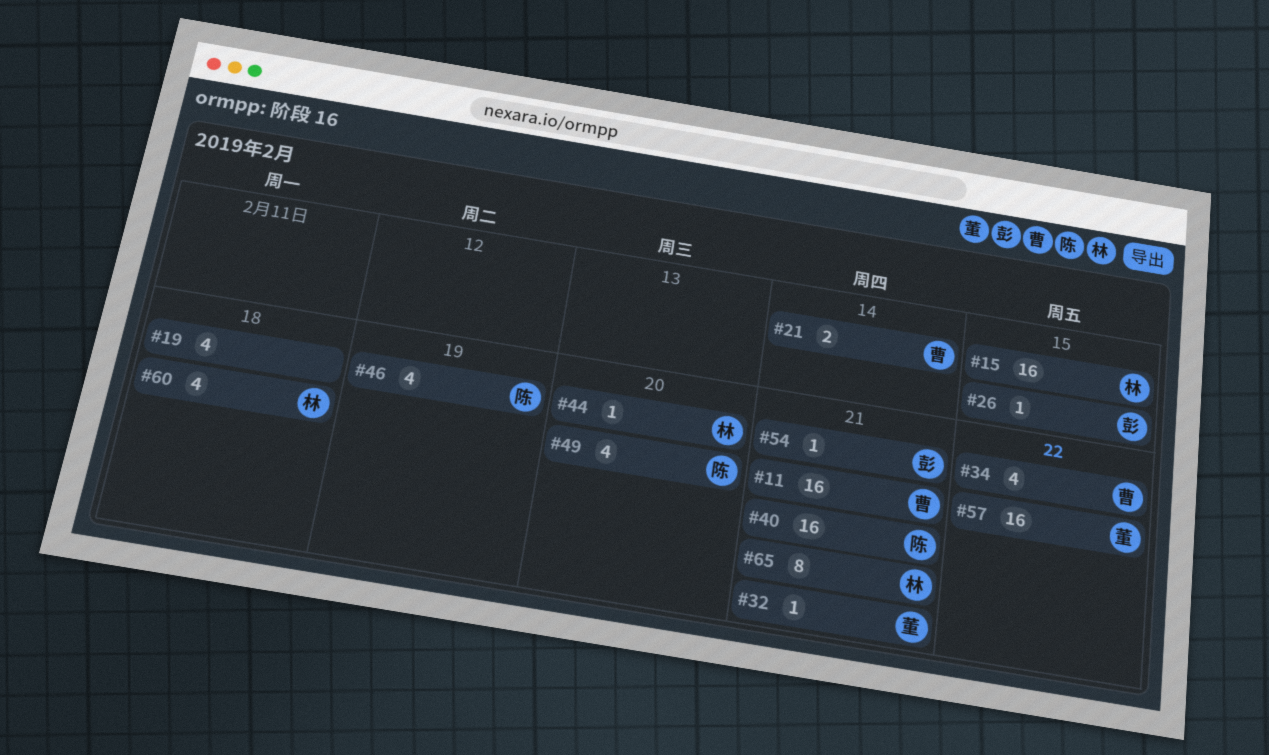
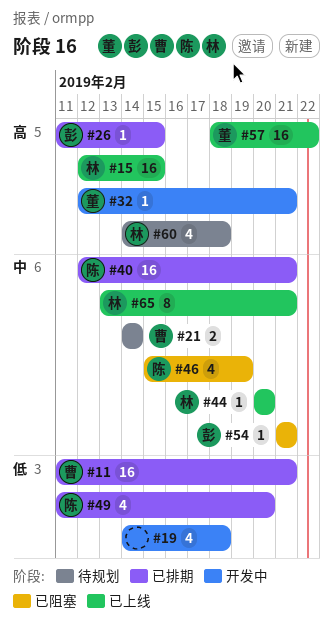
#34: present -> none

